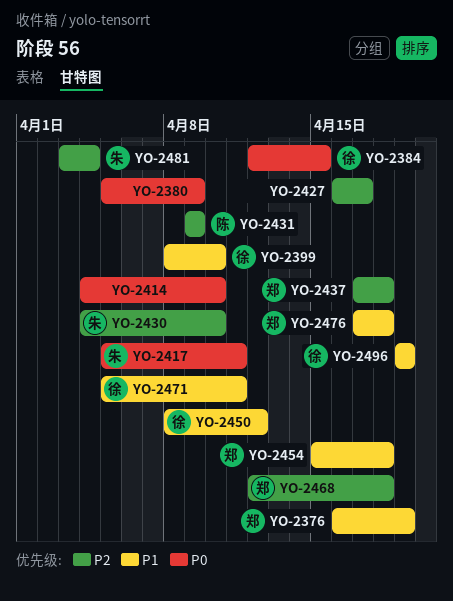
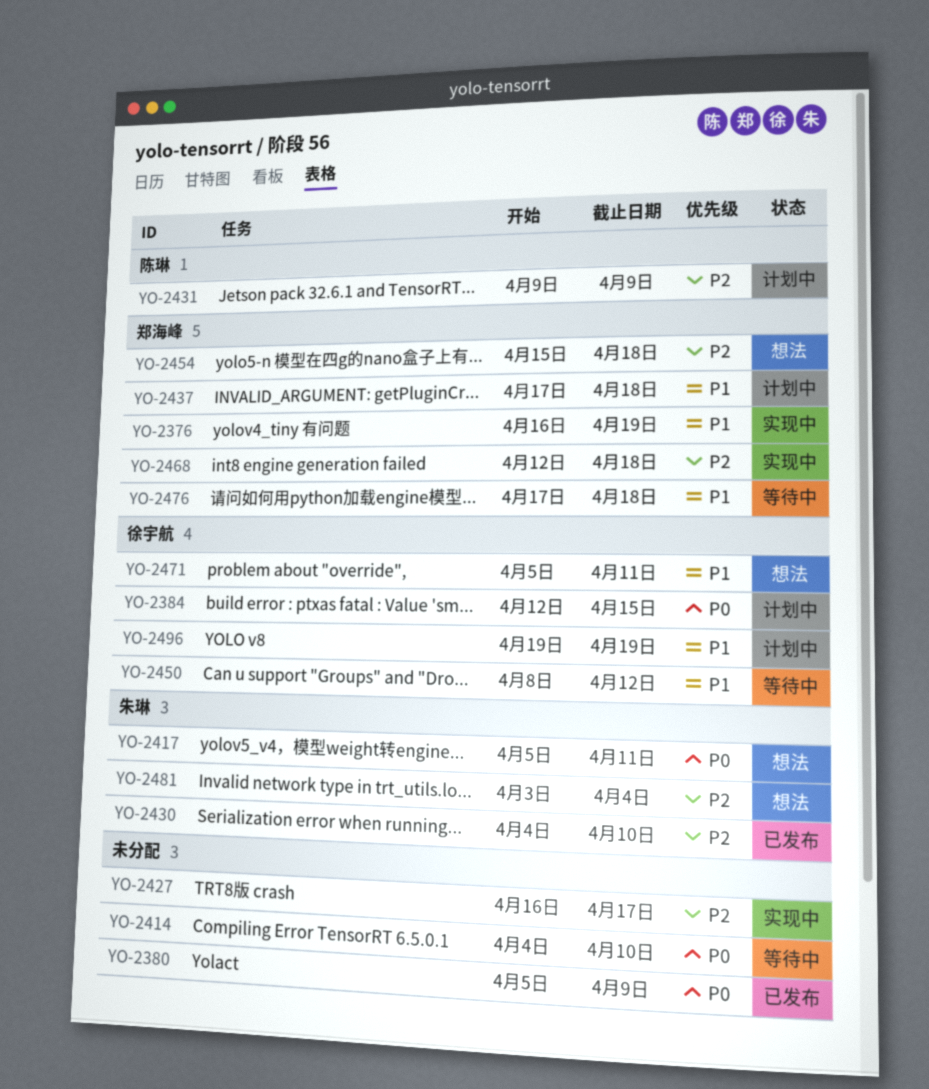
YO-2399: present -> none
YO-2437, priority: P2 -> P1
YO-2454, priority: P1 -> P2

